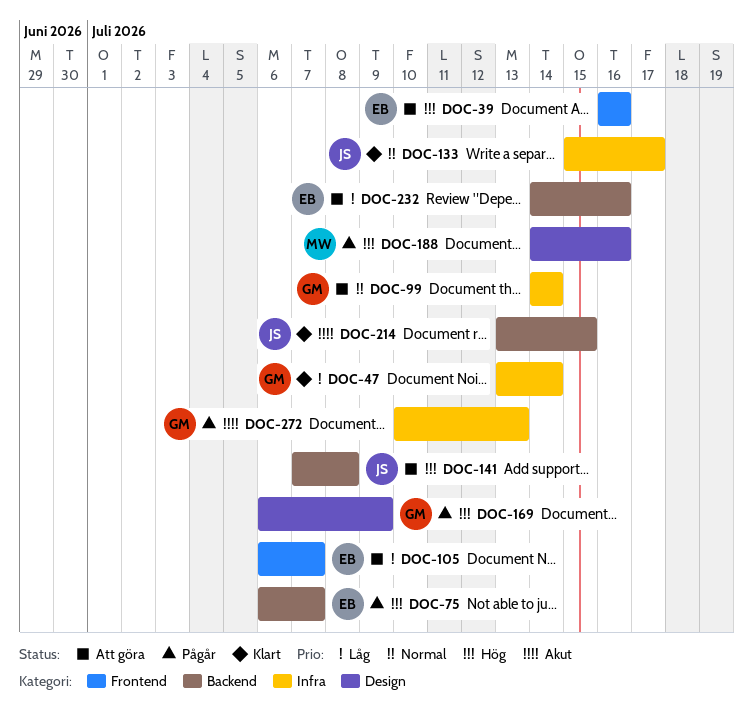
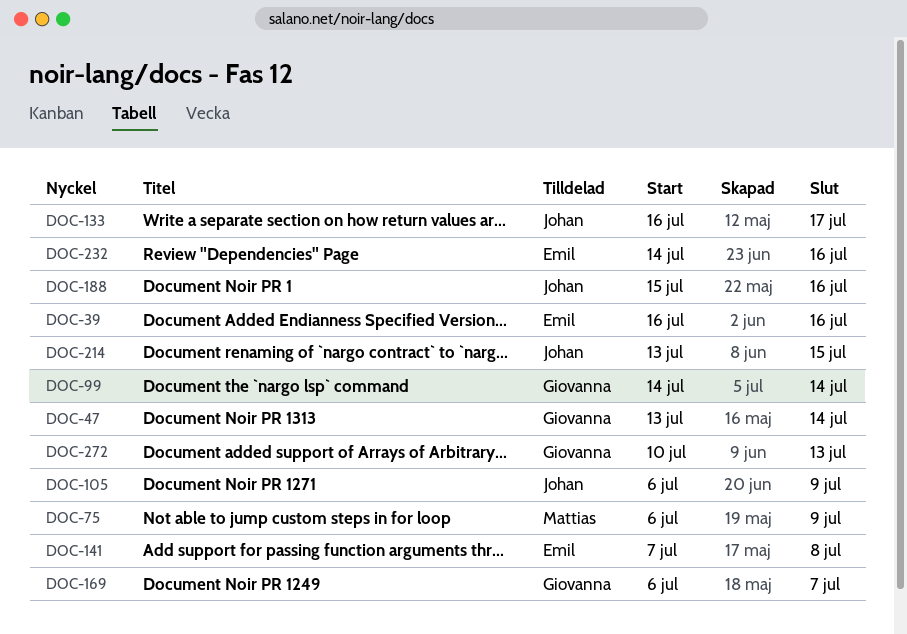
DOC-75, owner: Emil -> Mattias
DOC-75, due: Jul 7 -> Jul 9
DOC-105, owner: Emil -> Johan
DOC-105, due: Jul 7 -> Jul 9
DOC-133, start: Jul 15 -> Jul 16
DOC-141, owner: Johan -> Emil
DOC-169, due: Jul 9 -> Jul 7
DOC-188, owner: Mattias -> Johan
DOC-188, start: Jul 14 -> Jul 15

